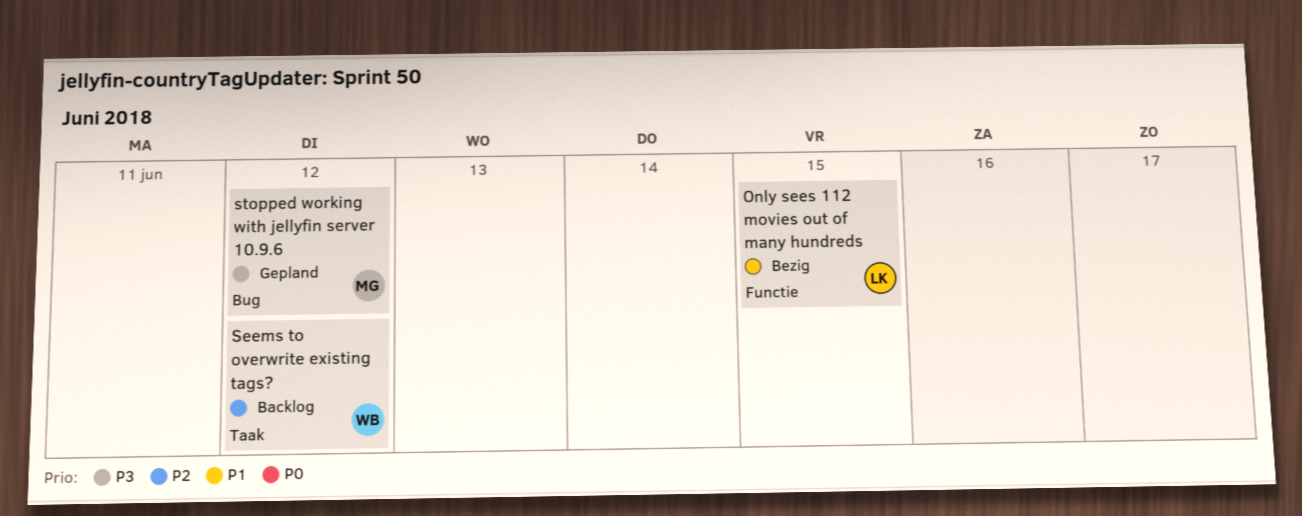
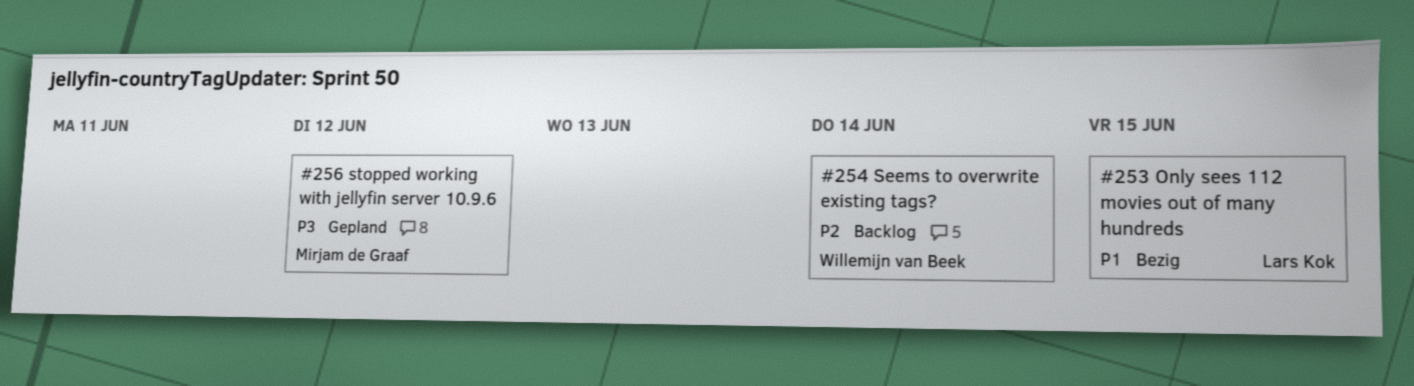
Seems to overwrite existing tags?, due: Jun 12 -> Jun 14

